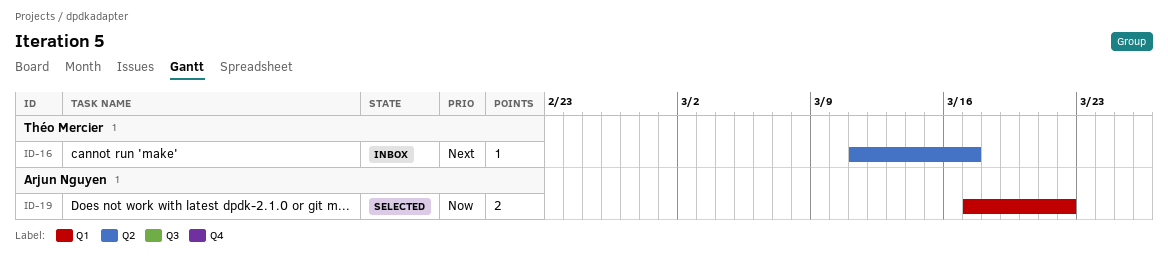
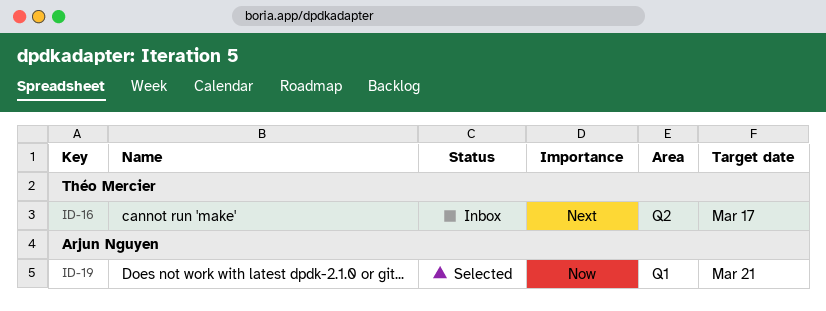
ID-19, due: Mar 22 -> Mar 21

